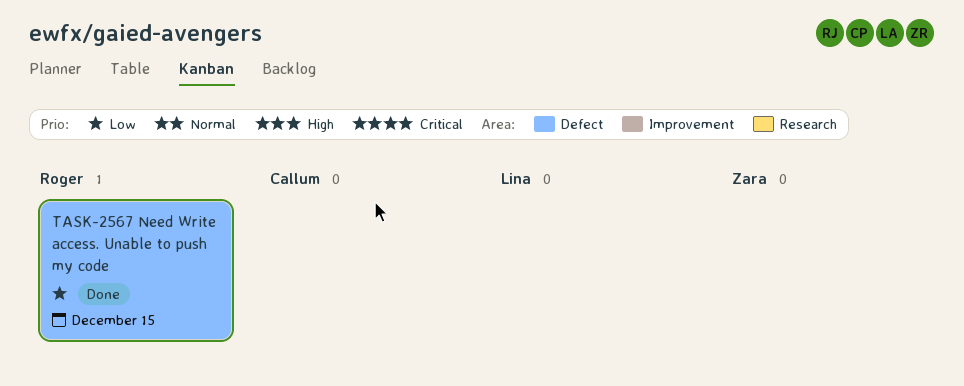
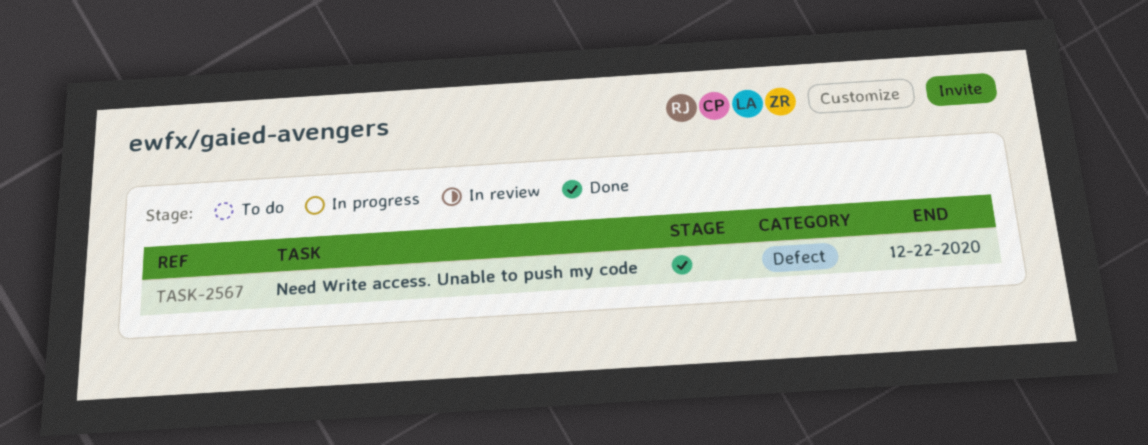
TASK-2567, due: Dec 15 -> Dec 22

